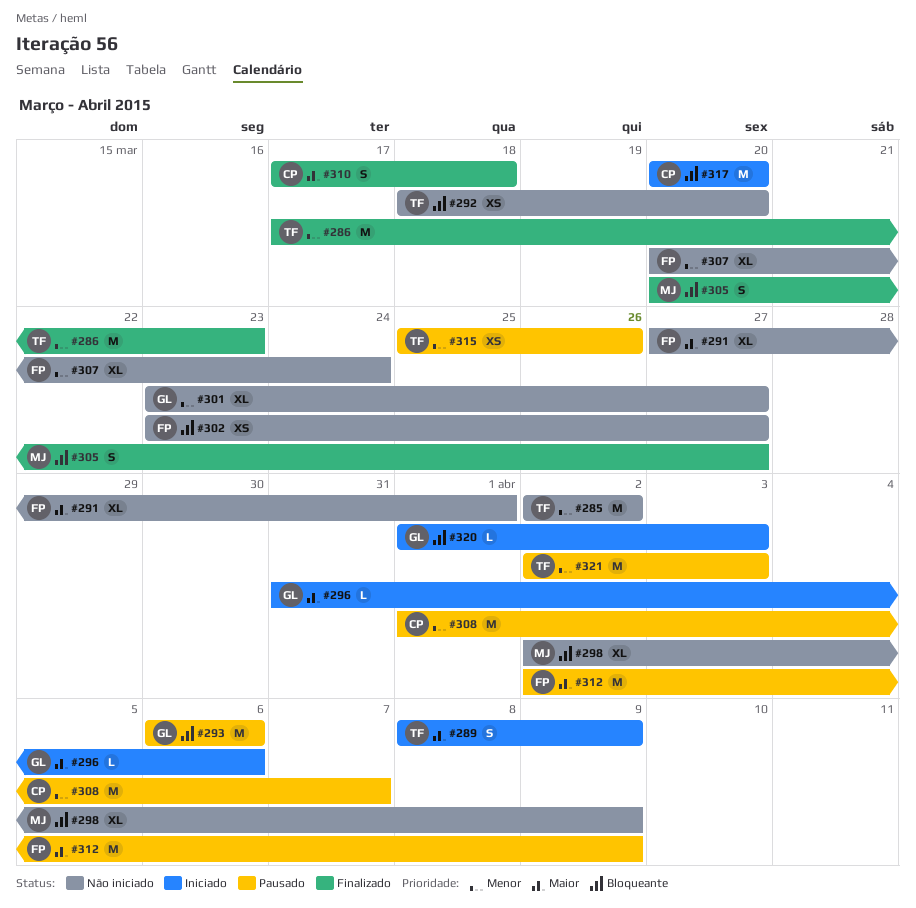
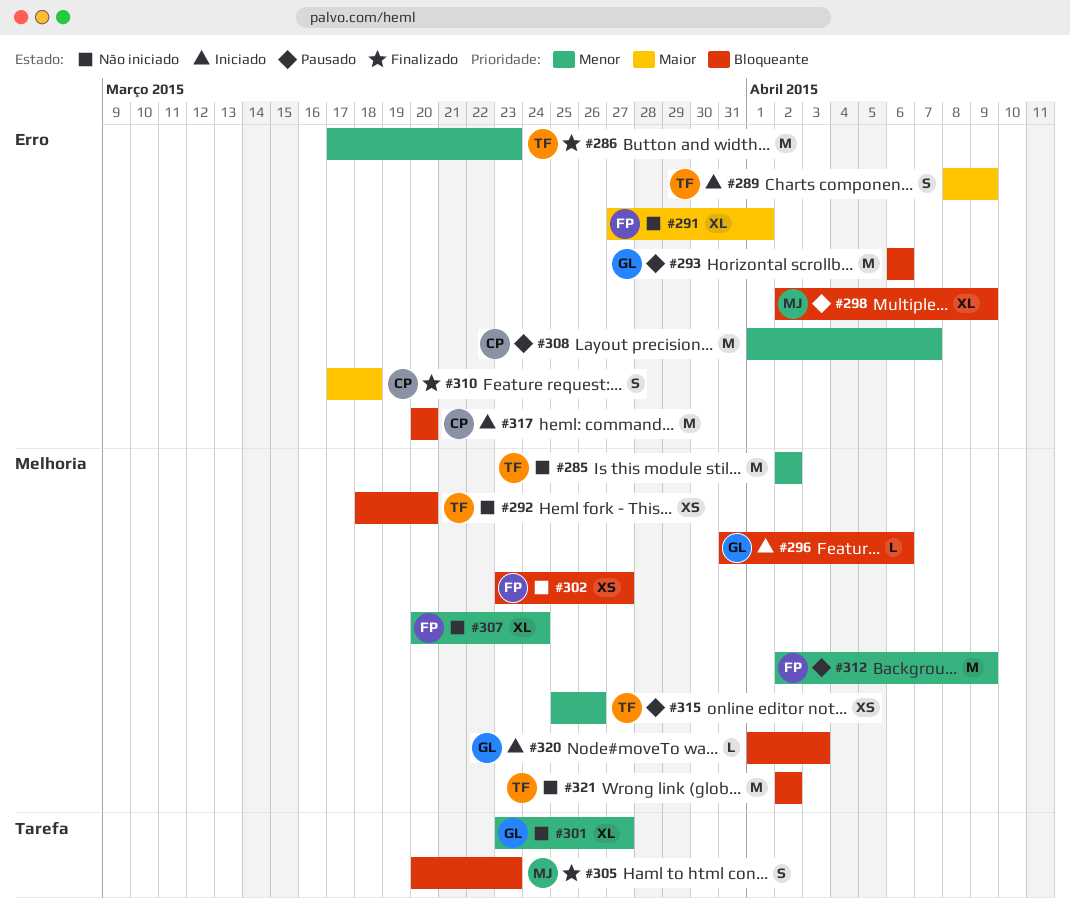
#296, priority: Maior -> Bloqueante
#298, status: Não iniciado -> Pausado
#305, due: Mar 27 -> Mar 23
#312, priority: Maior -> Menor
#321, status: Pausado -> Não iniciado
#321, priority: Menor -> Bloqueante
#321, due: Apr 3 -> Apr 2

